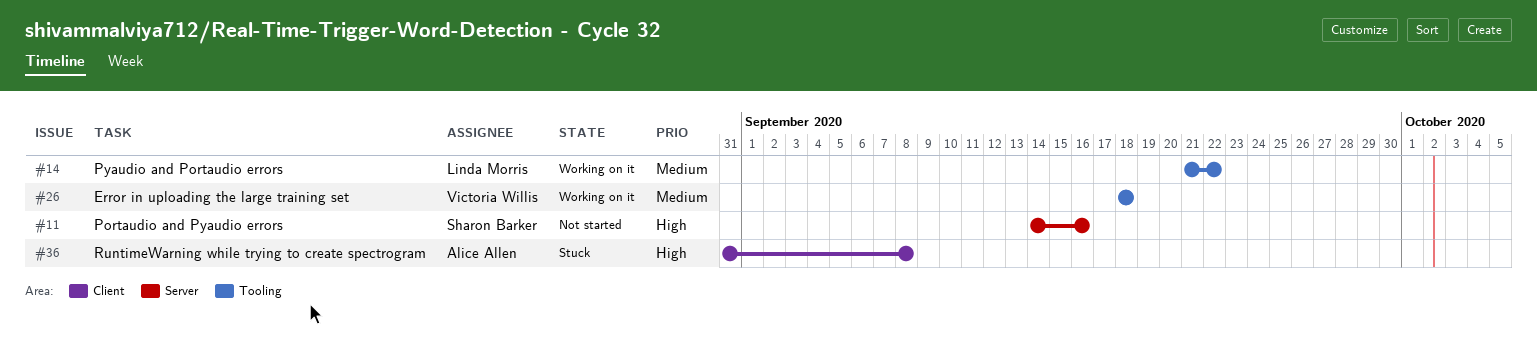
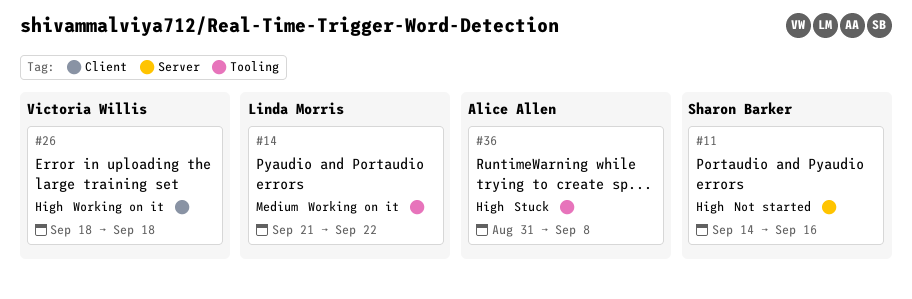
#26, priority: Medium -> High
#26, label: Tooling -> Client
#36, label: Client -> Tooling

